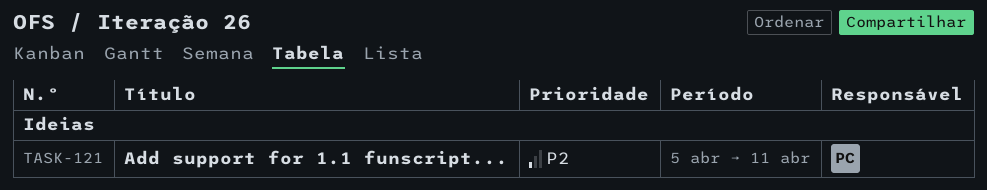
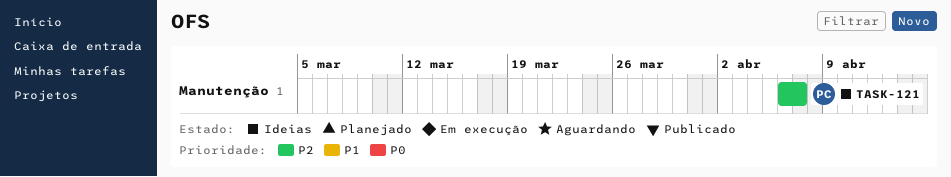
TASK-121, start: Apr 5 -> Apr 6
TASK-121, due: Apr 11 -> Apr 7

